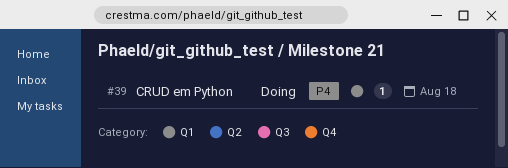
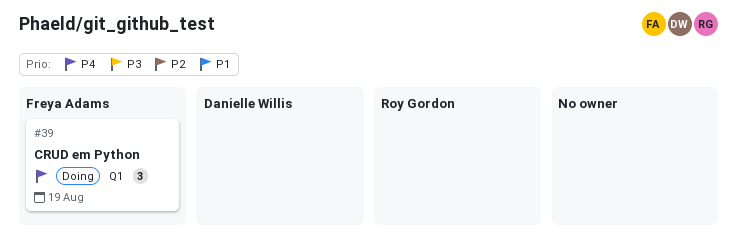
#39, estimate: 1 -> 3
#39, due: Aug 18 -> Aug 19

